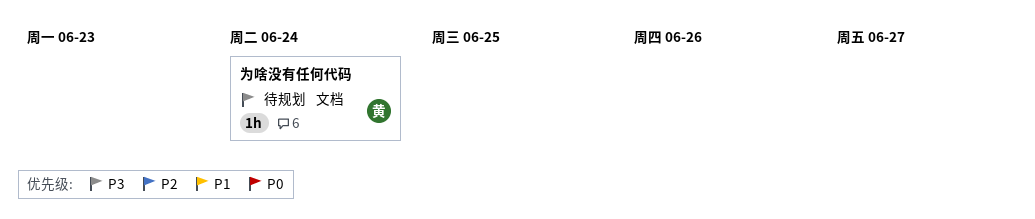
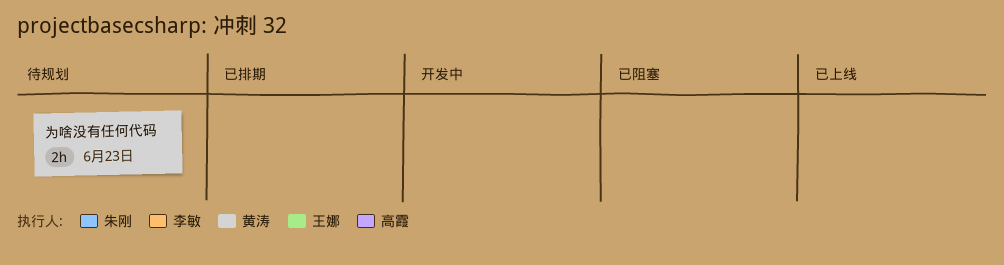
为啥没有任何代码, estimate: 1h -> 2h
为啥没有任何代码, due: Jun 24 -> Jun 23

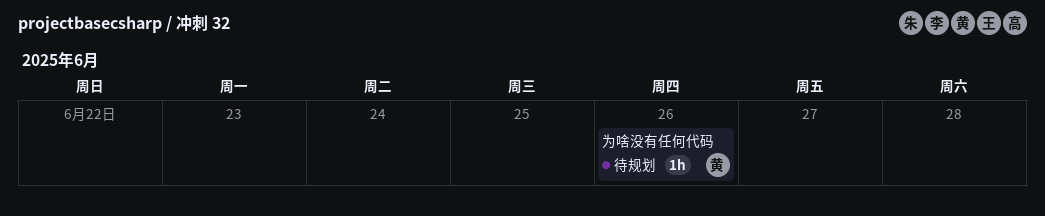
为啥没有任何代码, estimate: 2h -> 1h
为啥没有任何代码, due: Jun 23 -> Jun 26

